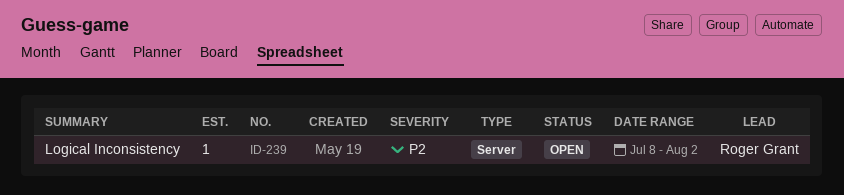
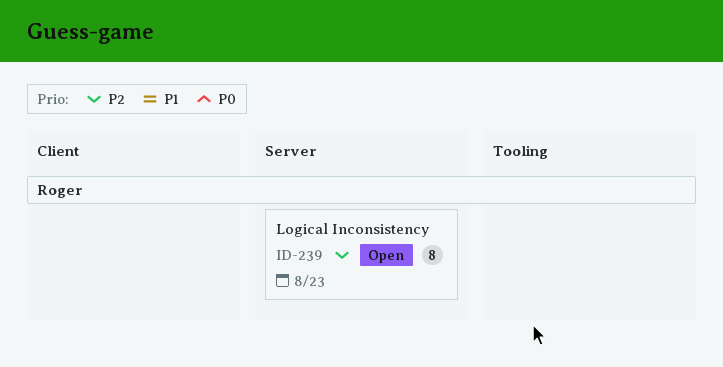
ID-239, estimate: 1 -> 8
ID-239, due: Aug 2 -> Aug 23

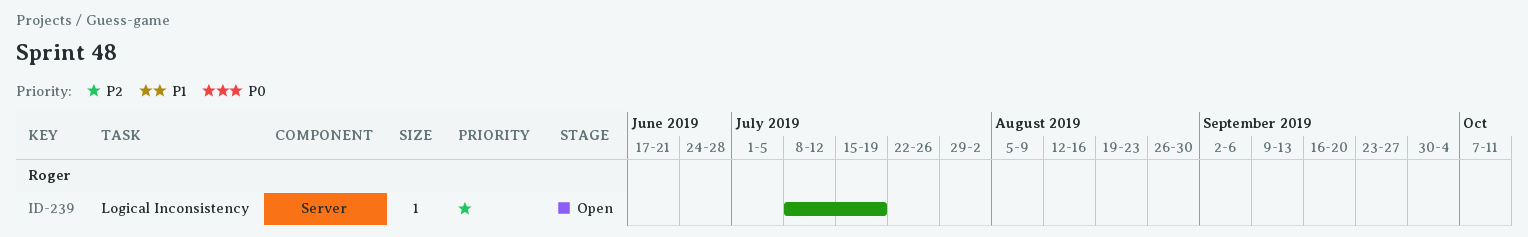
ID-239, estimate: 8 -> 1
ID-239, due: Aug 23 -> Jul 19

